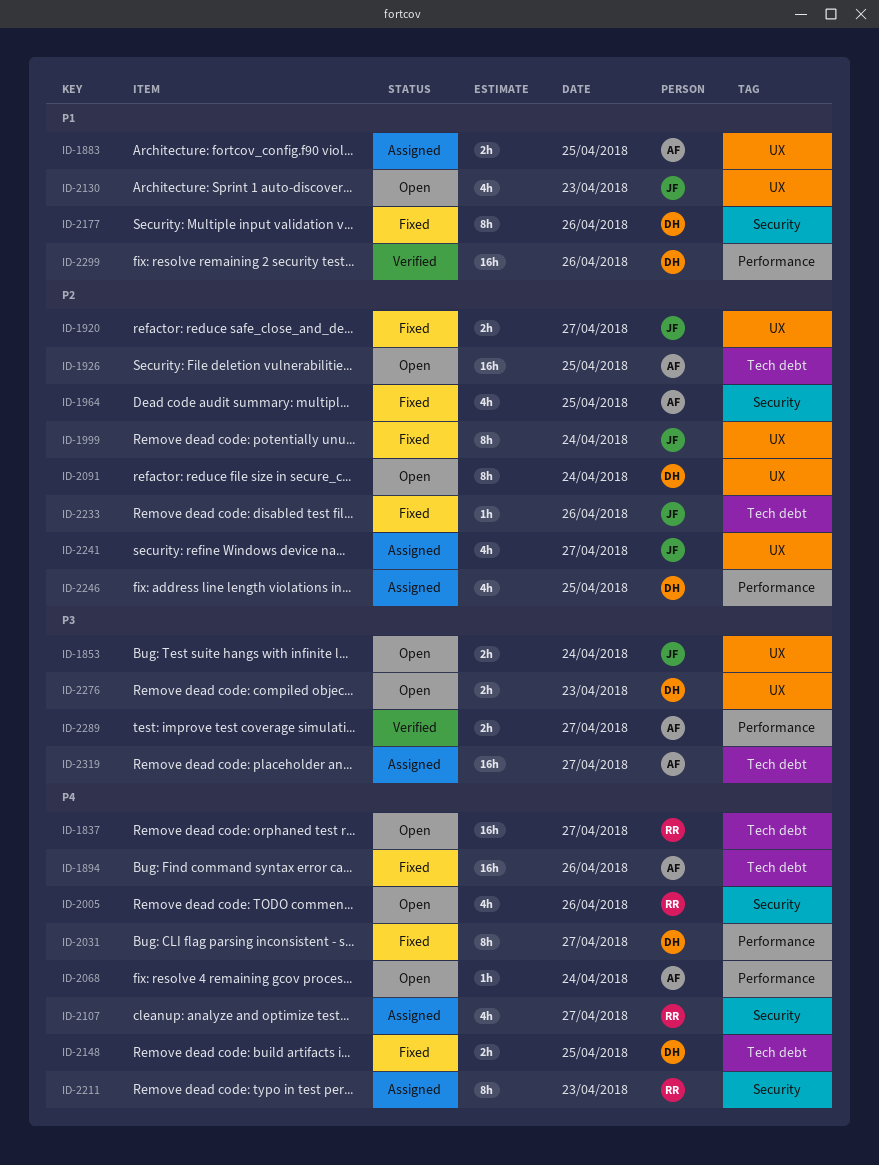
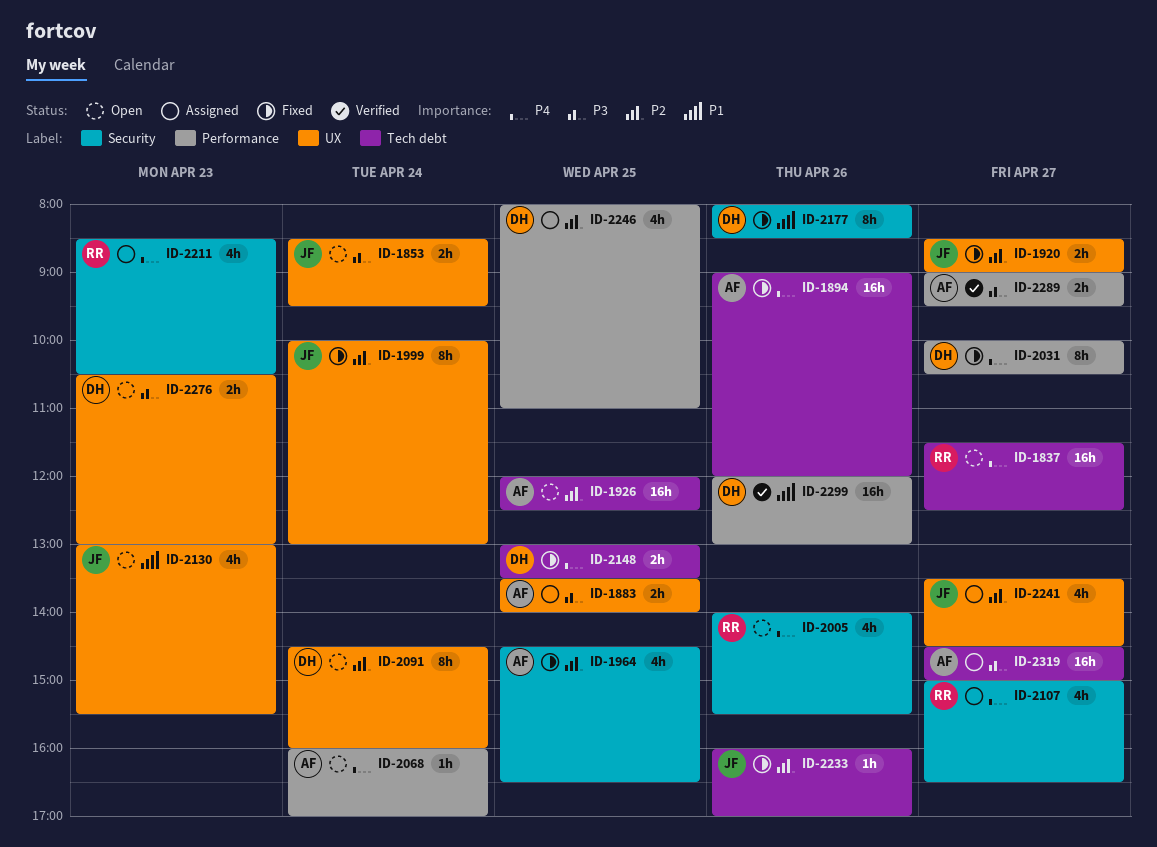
ID-1883, priority: P1 -> P3
ID-2211, estimate: 8h -> 4h

